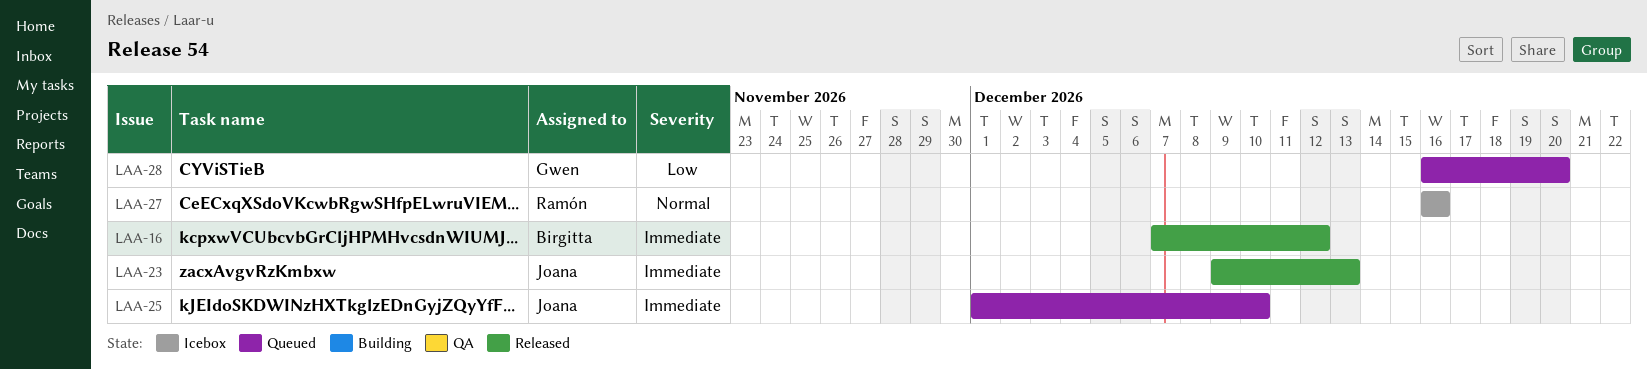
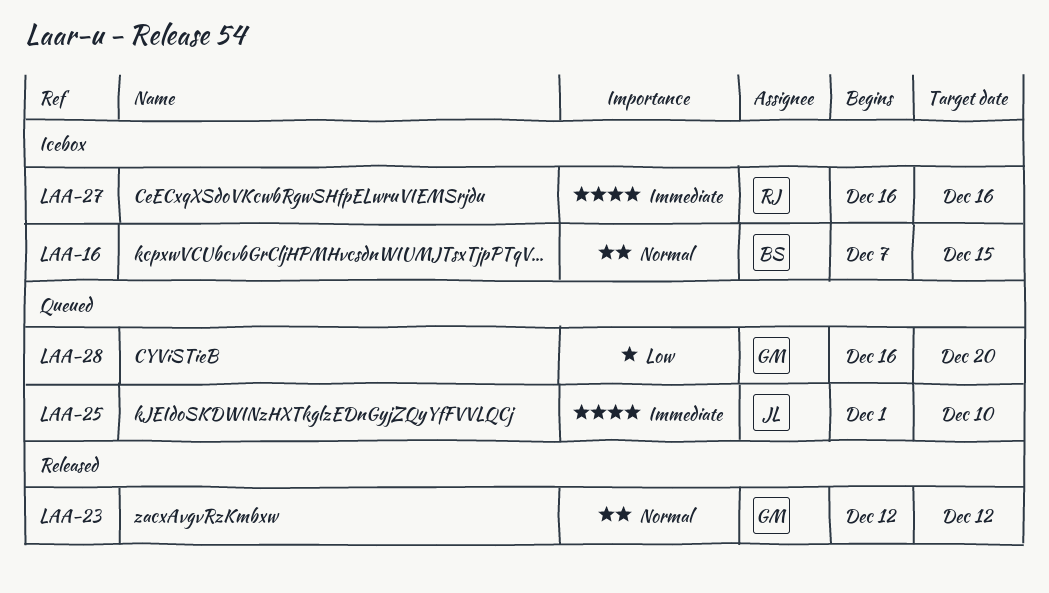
LAA-16, status: Released -> Icebox
LAA-16, priority: Immediate -> Normal
LAA-16, due: Dec 12 -> Dec 15
LAA-23, owner: Joana -> Gwen
LAA-23, priority: Immediate -> Normal
LAA-23, start: Dec 9 -> Dec 12
LAA-23, due: Dec 13 -> Dec 12
LAA-27, priority: Normal -> Immediate

